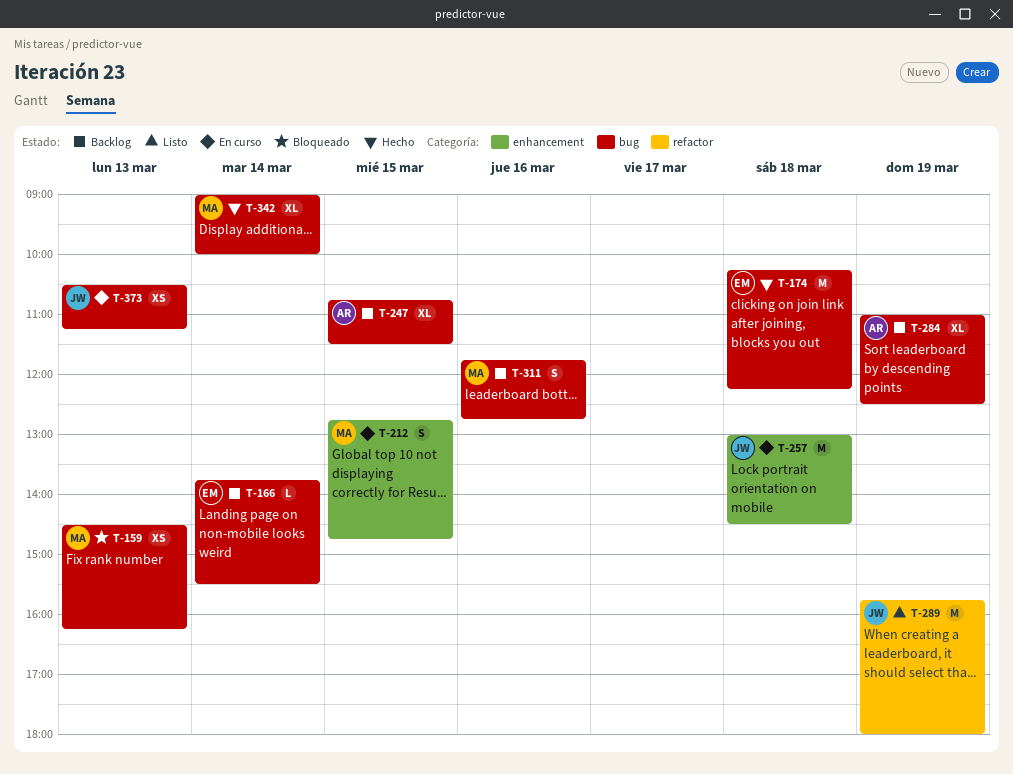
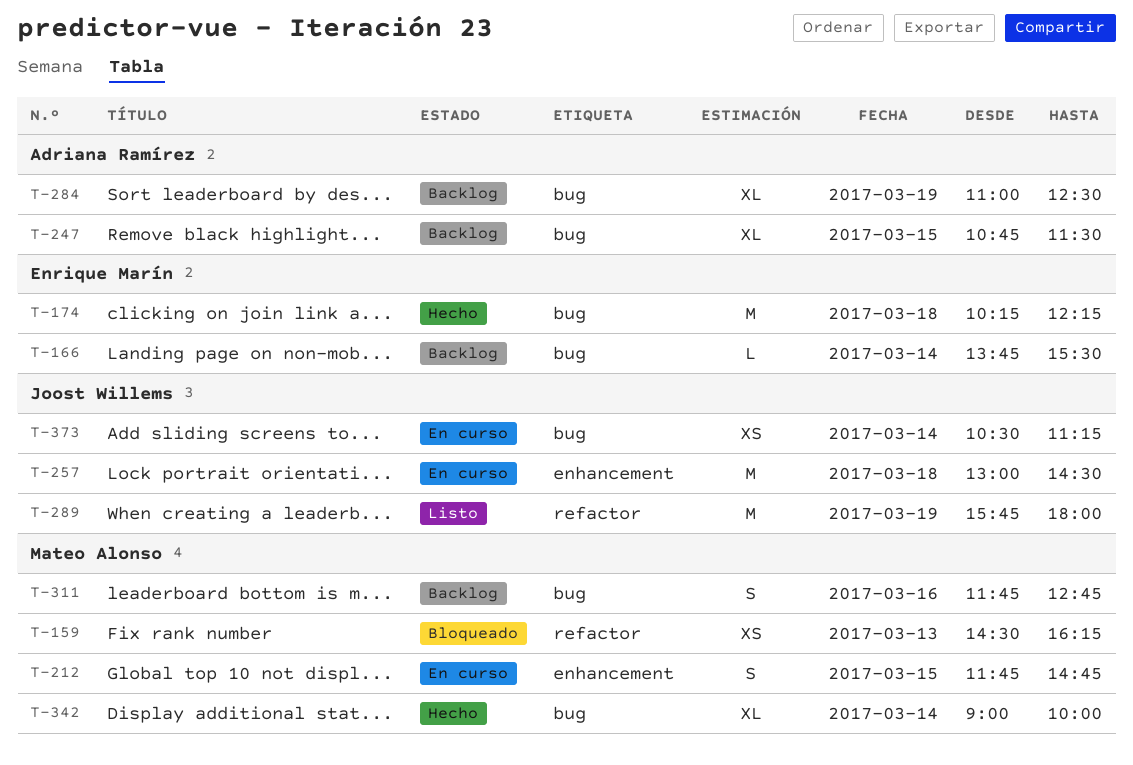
T-159, label: bug -> refactor
T-212, begins: 12:45 -> 11:45
T-373, day: Mar 13 -> Mar 14

